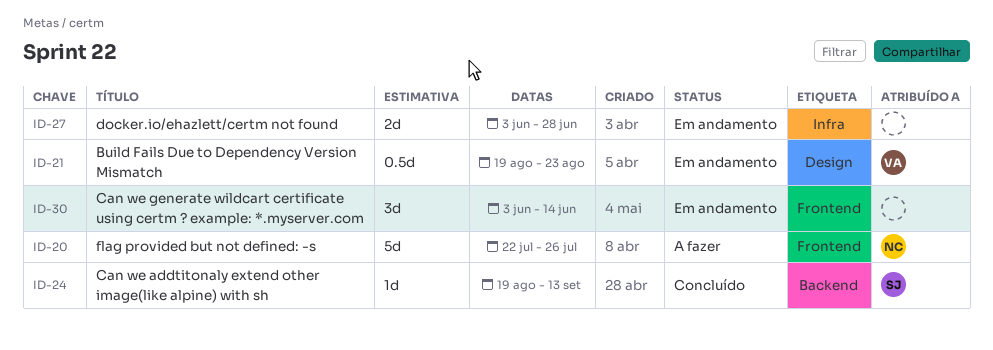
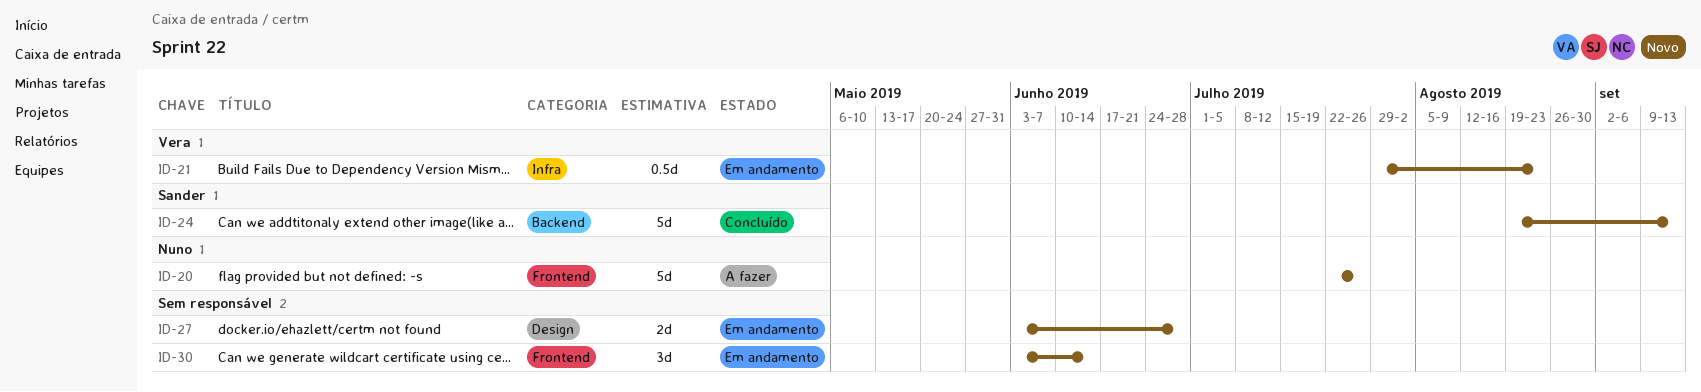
ID-21, label: Design -> Infra
ID-21, start: Aug 19 -> Jul 29
ID-24, estimate: 1d -> 5d
ID-27, label: Infra -> Design

